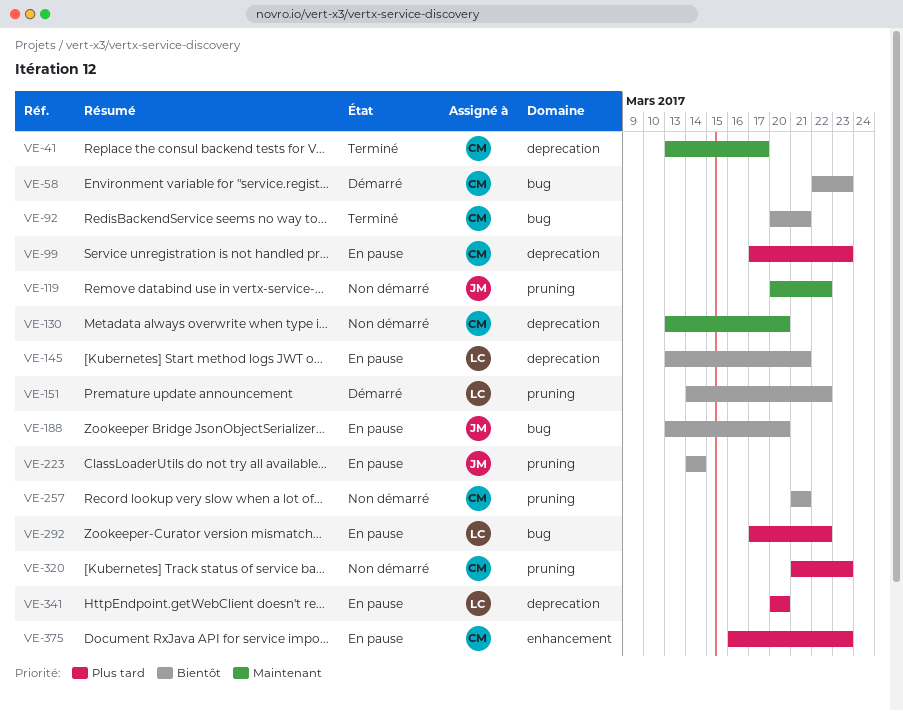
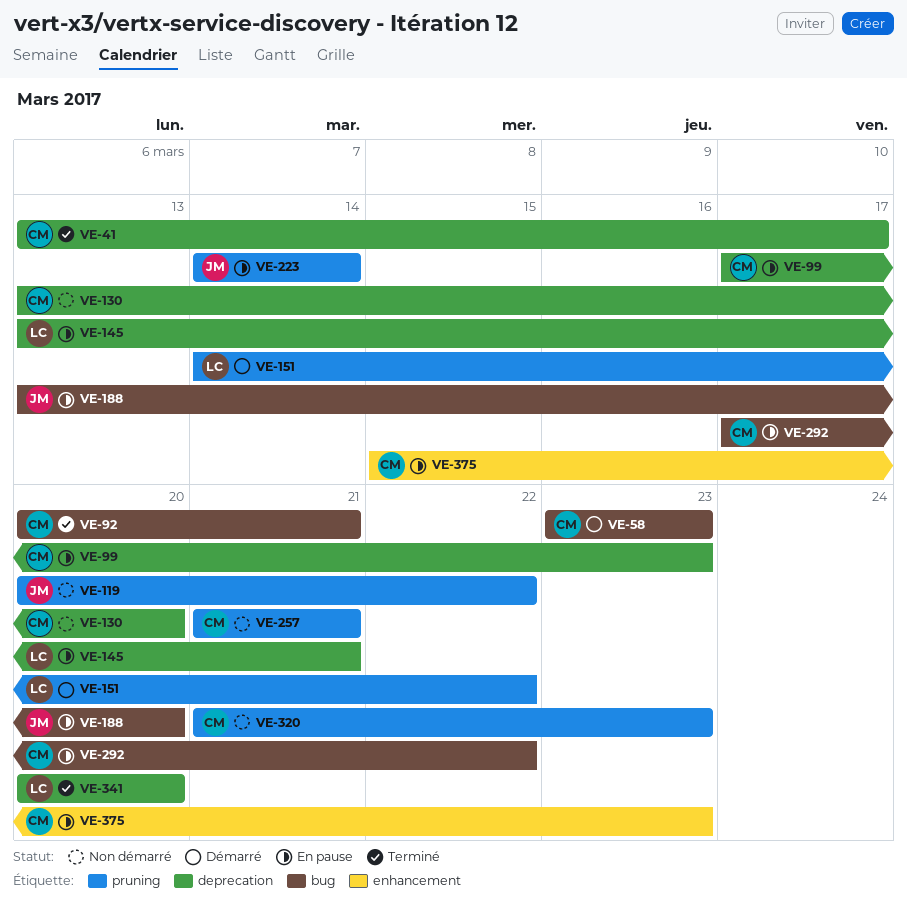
VE-58, start: Mar 22 -> Mar 23
VE-292, owner: LC -> CM
VE-341, status: En pause -> Terminé
VE-375, start: Mar 16 -> Mar 15

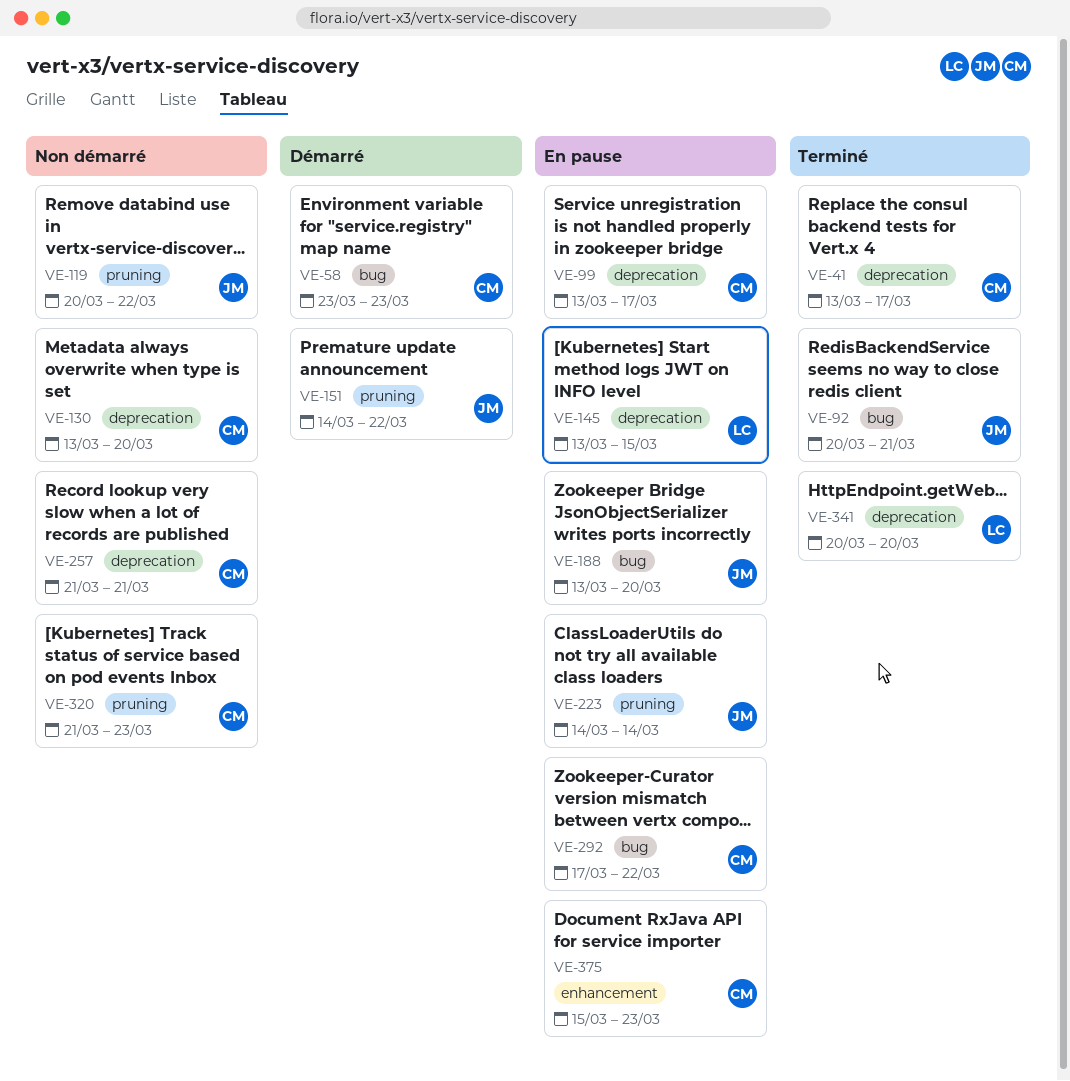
VE-92, owner: CM -> JM
VE-99, start: Mar 17 -> Mar 13
VE-99, due: Mar 23 -> Mar 17
VE-145, due: Mar 21 -> Mar 15
VE-151, owner: LC -> JM
VE-257, label: pruning -> deprecation

